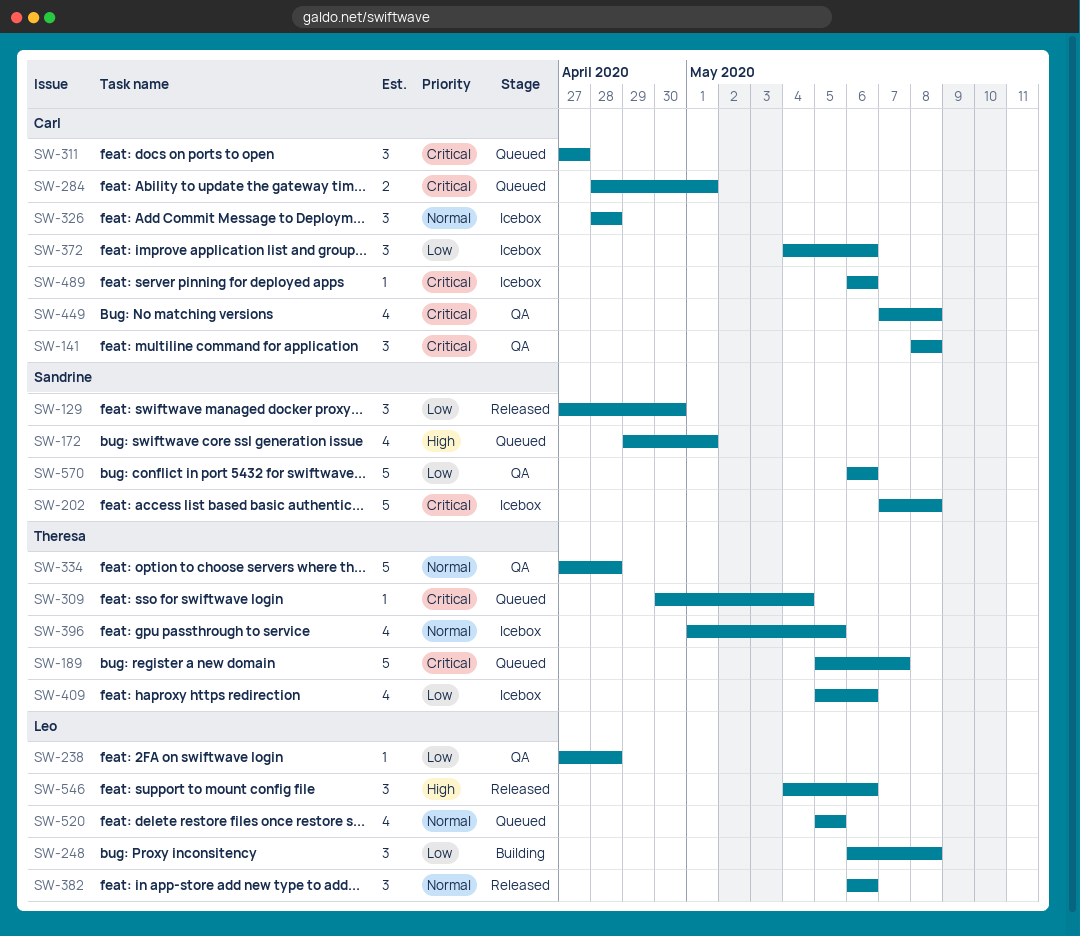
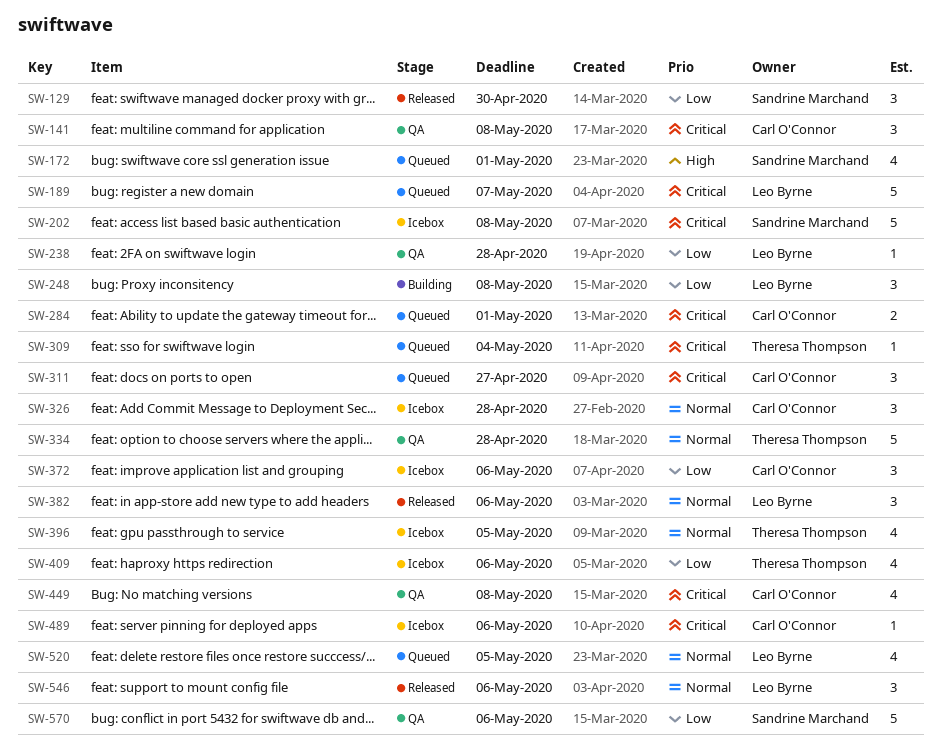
SW-189, owner: Theresa Thompson -> Leo Byrne
SW-546, priority: High -> Normal

